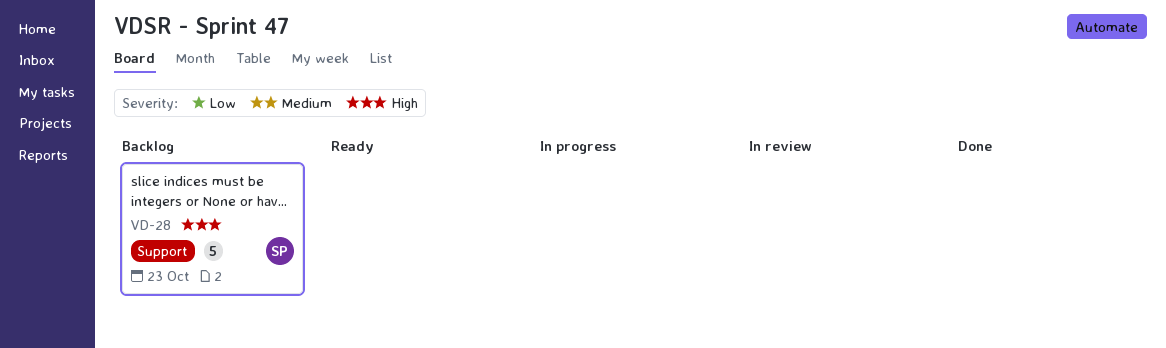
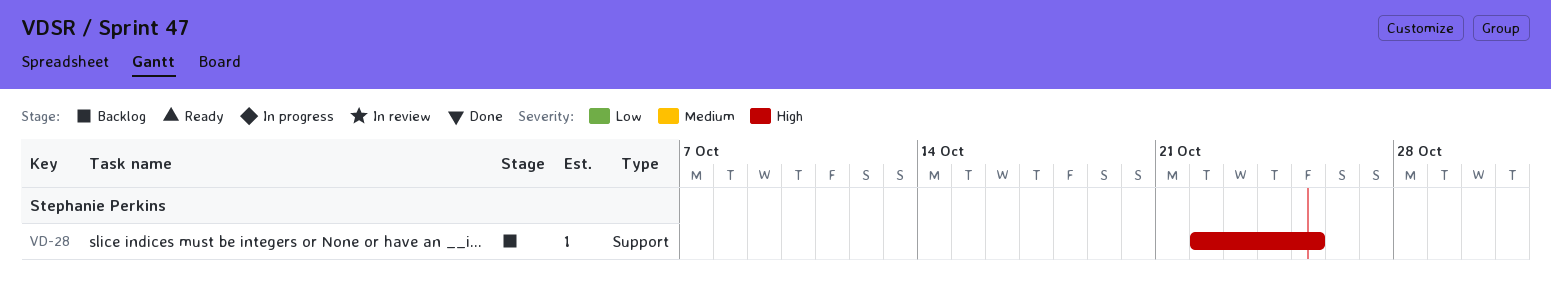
VD-28, estimate: 5 -> 1
VD-28, due: Oct 23 -> Oct 25

